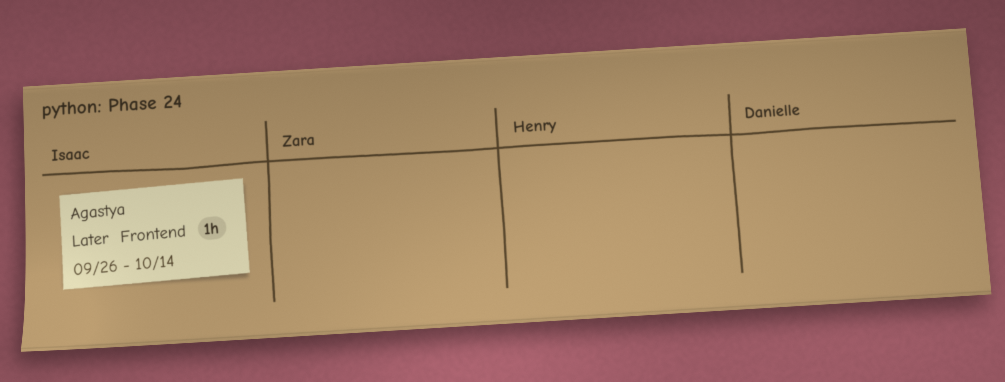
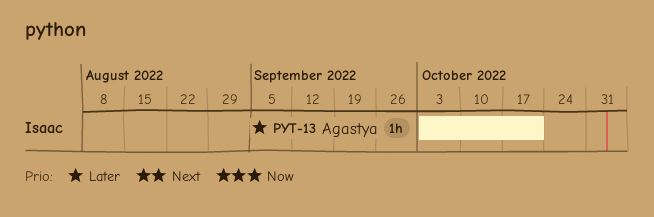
Agastya, start: Sep 26 -> Oct 3
Agastya, due: Oct 14 -> Oct 21

